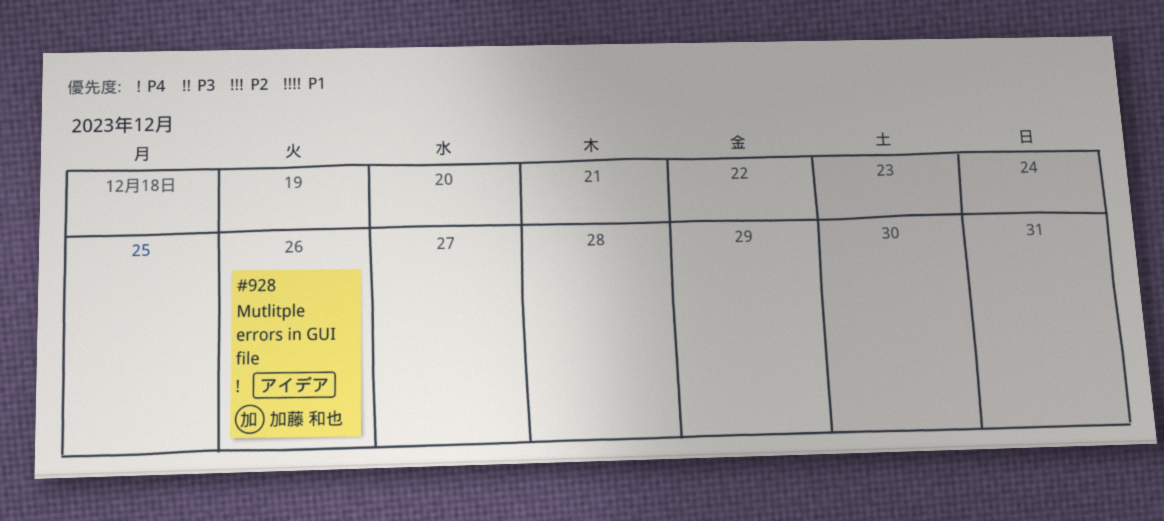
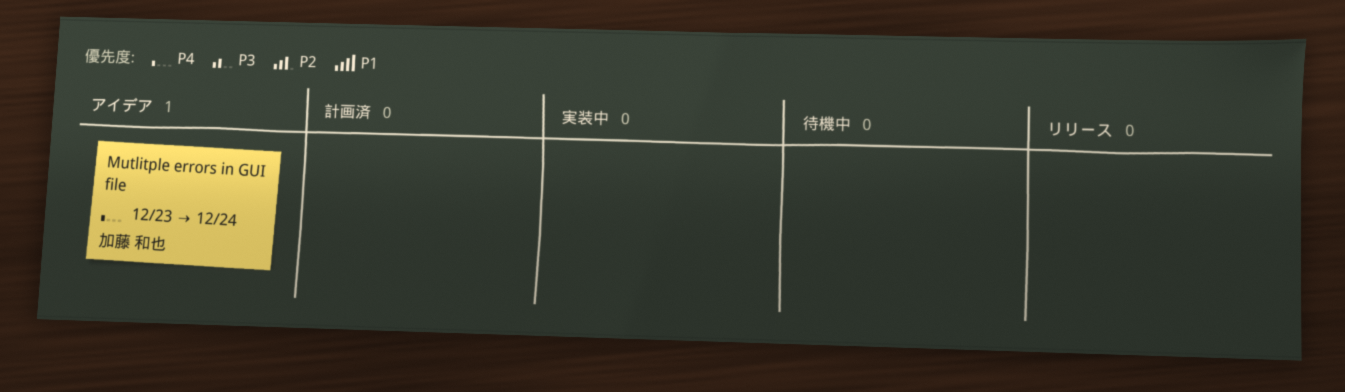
Mutlitple errors in GUI file, due: Dec 26 -> Dec 24

